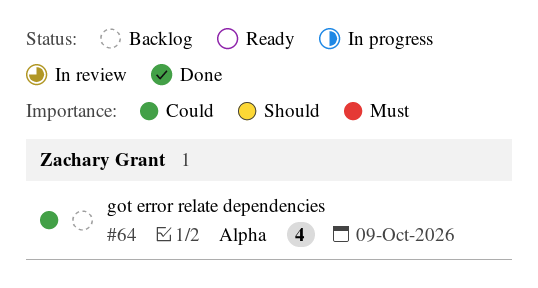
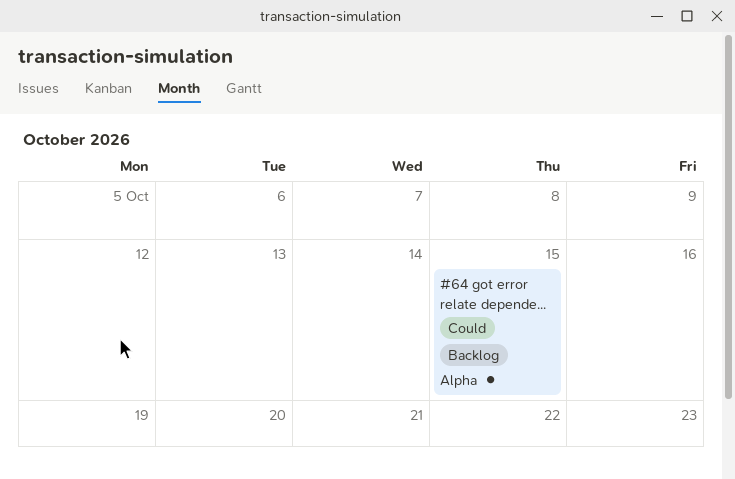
#64, estimate: 4 -> 1
#64, due: Oct 9 -> Oct 15

